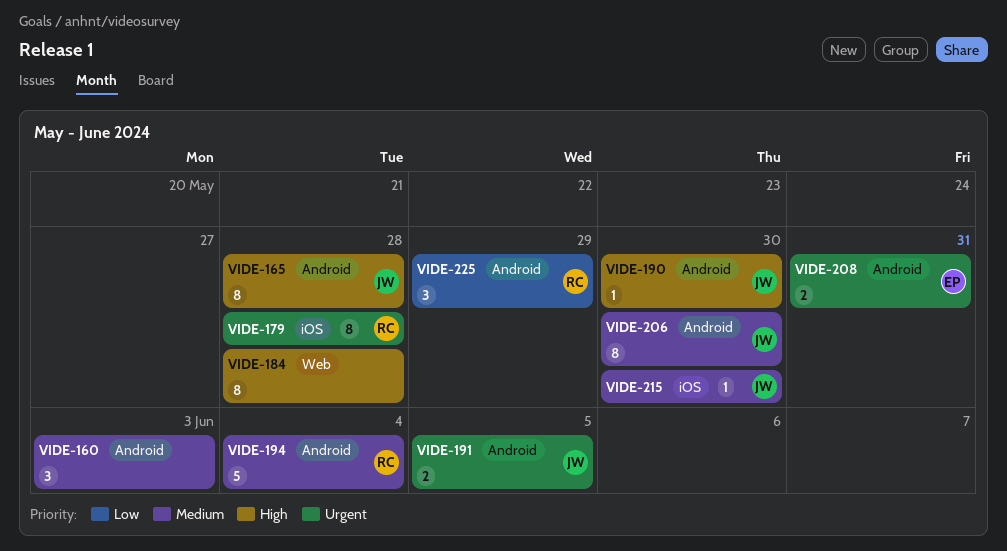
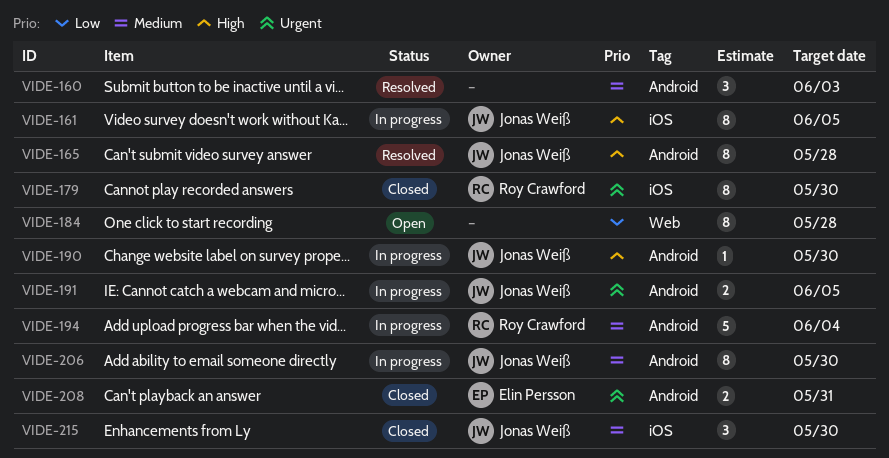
VIDE-161: none -> present
VIDE-179, due: May 28 -> May 30
VIDE-184, priority: High -> Low
VIDE-215, estimate: 1 -> 3
VIDE-225: present -> none

